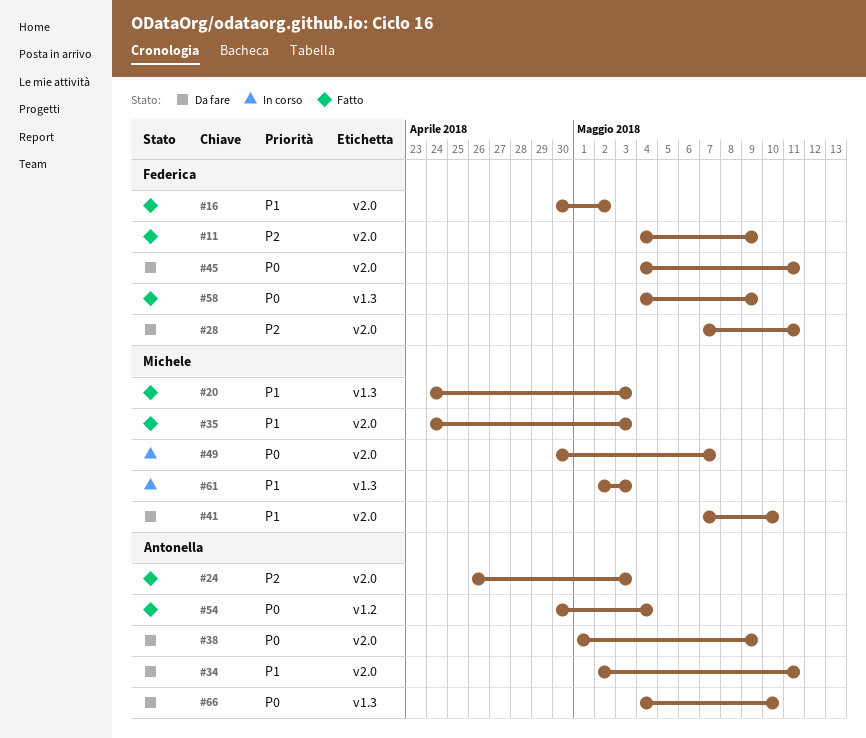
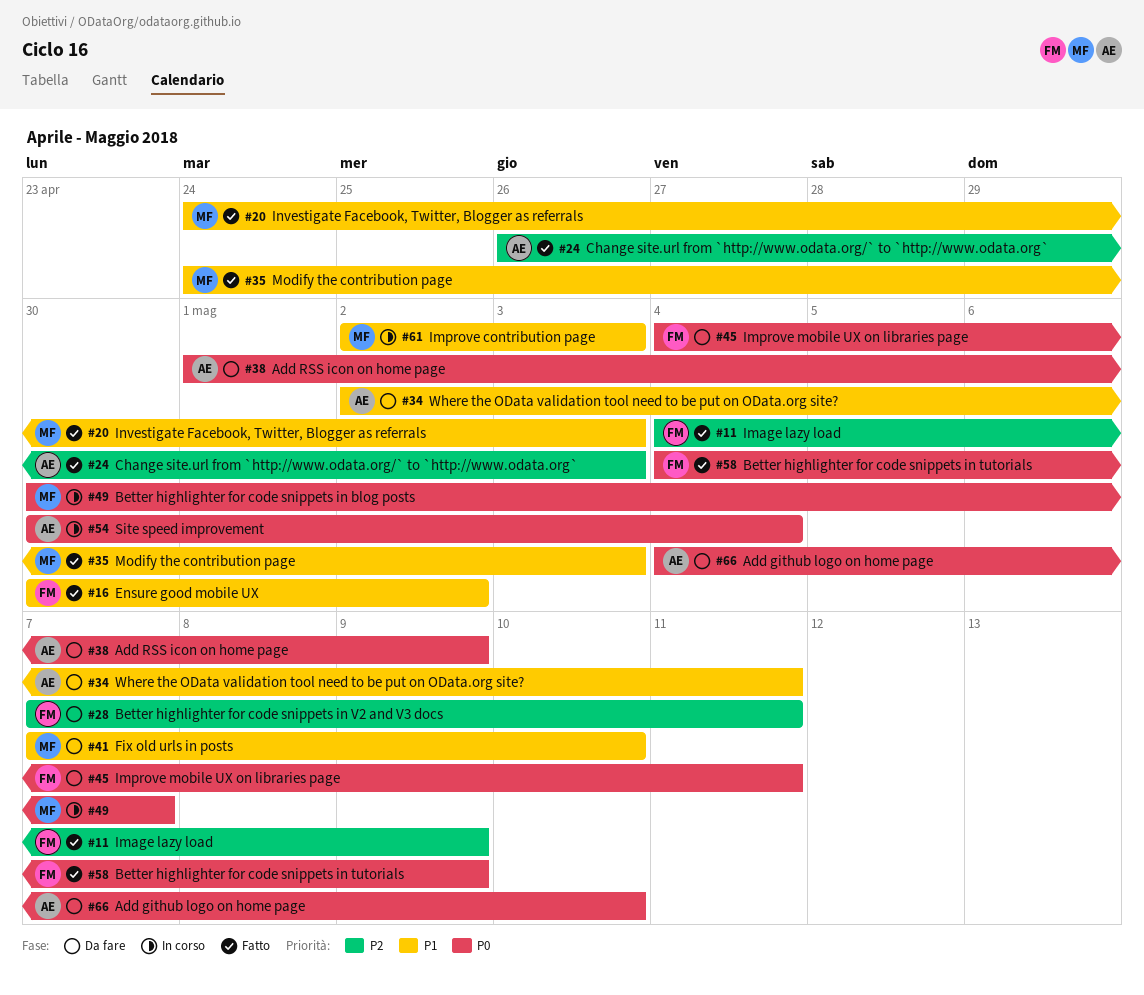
#54, status: Fatto -> In corso

